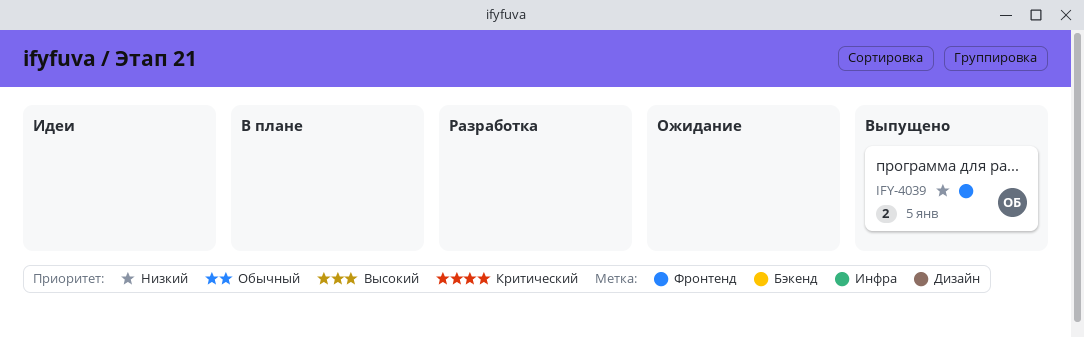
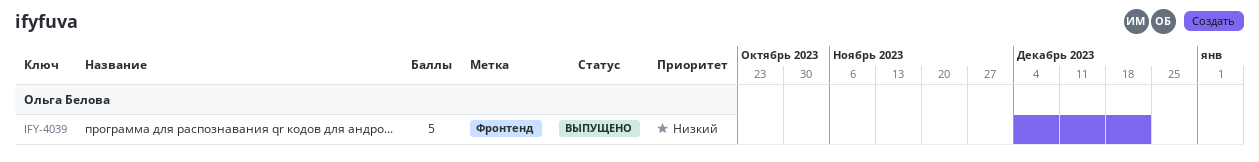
IFY-4039, estimate: 2 -> 5
IFY-4039, due: Jan 5 -> Dec 22

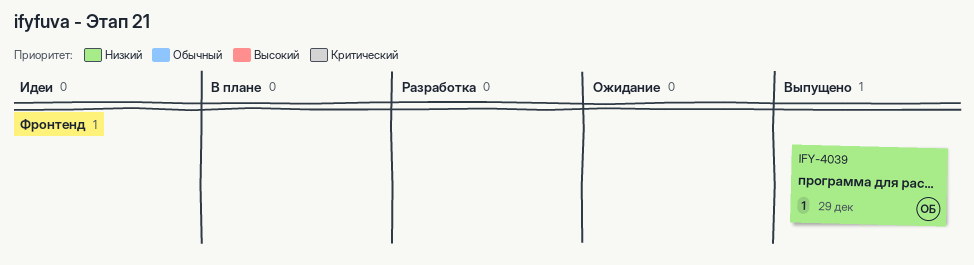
IFY-4039, estimate: 5 -> 1
IFY-4039, due: Dec 22 -> Dec 29

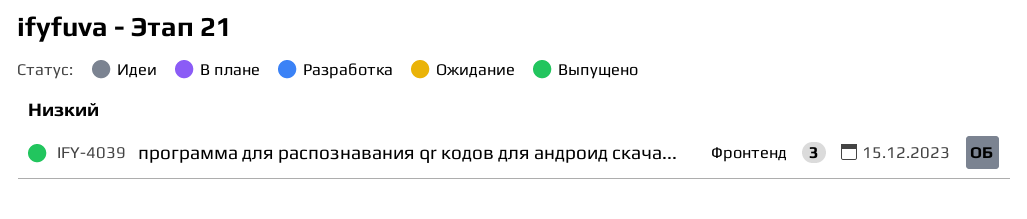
IFY-4039, estimate: 1 -> 3
IFY-4039, due: Dec 29 -> Dec 15

